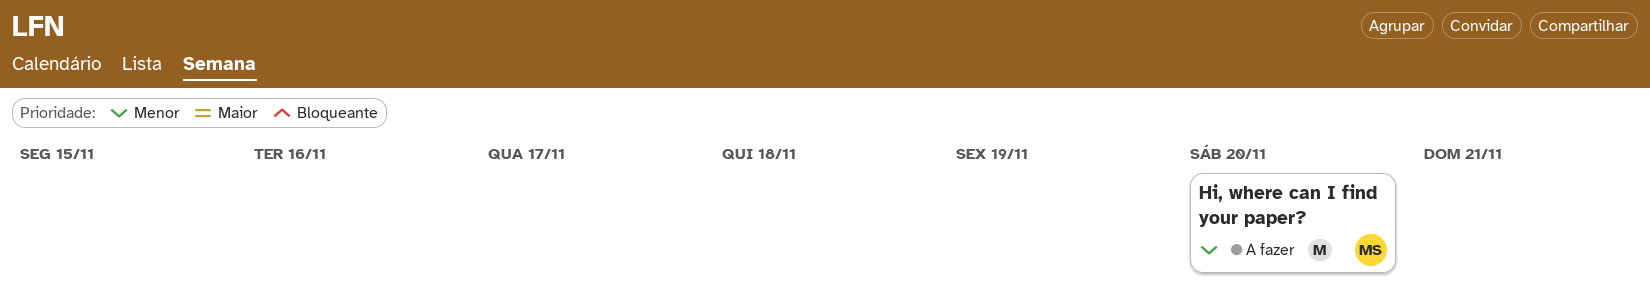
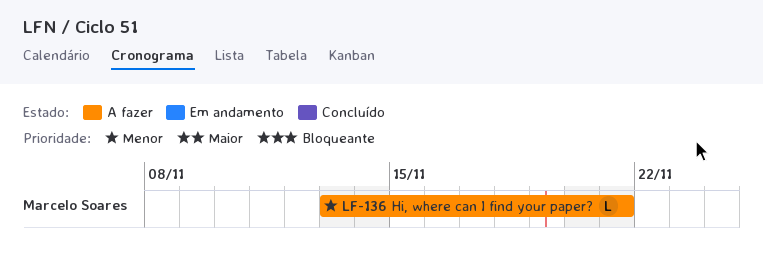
Hi, where can I find your paper?, estimate: M -> L
Hi, where can I find your paper?, due: Nov 20 -> Nov 21

